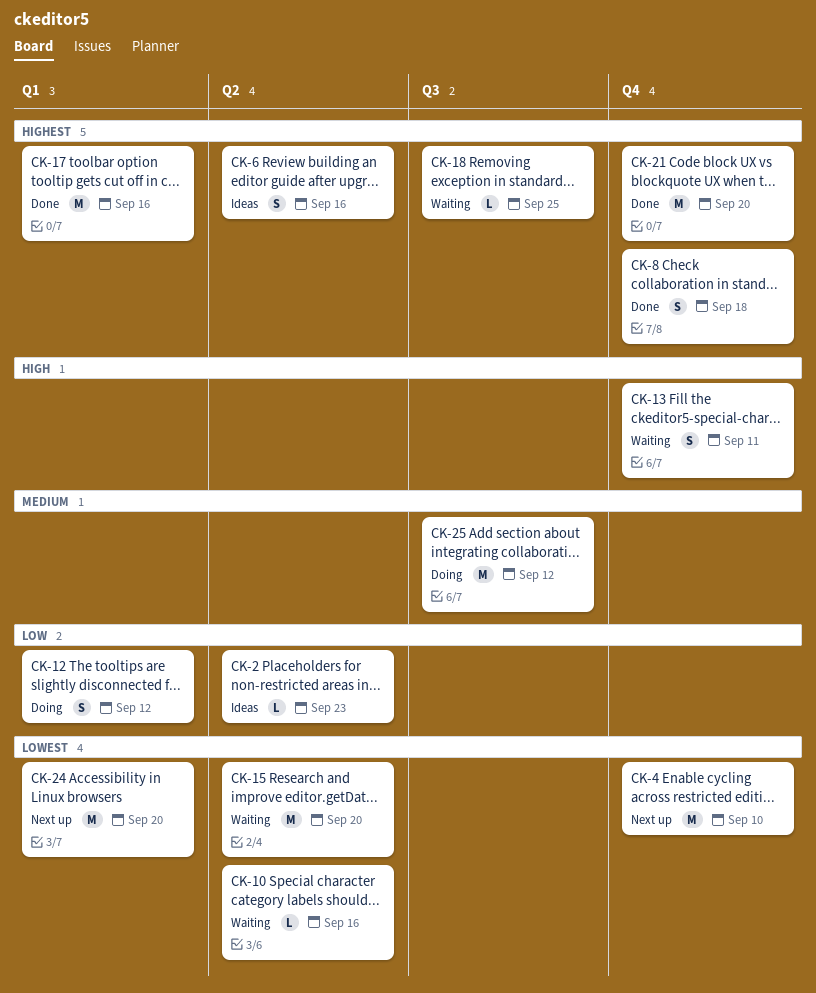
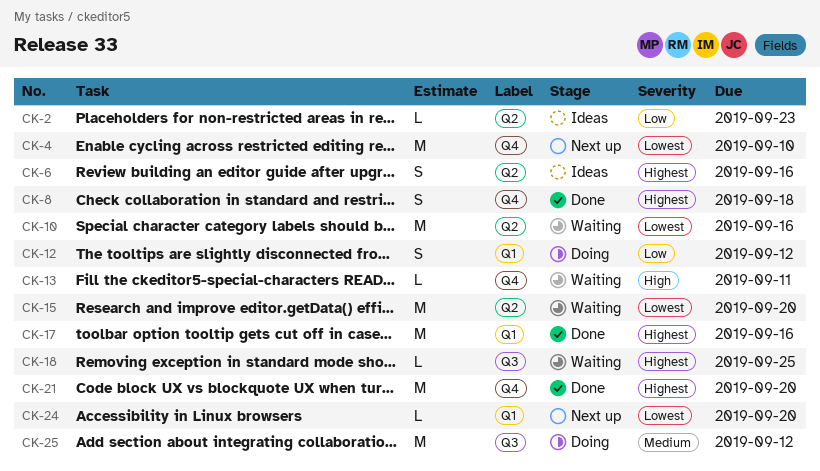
CK-10, estimate: L -> M
CK-13, estimate: S -> L
CK-24, estimate: M -> L

